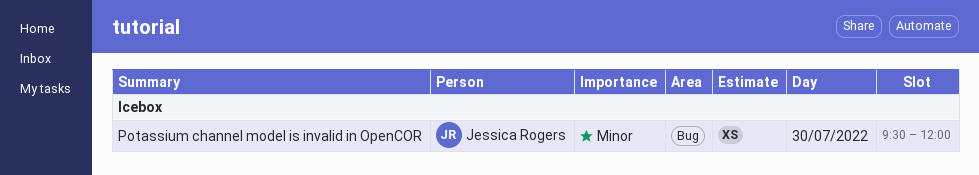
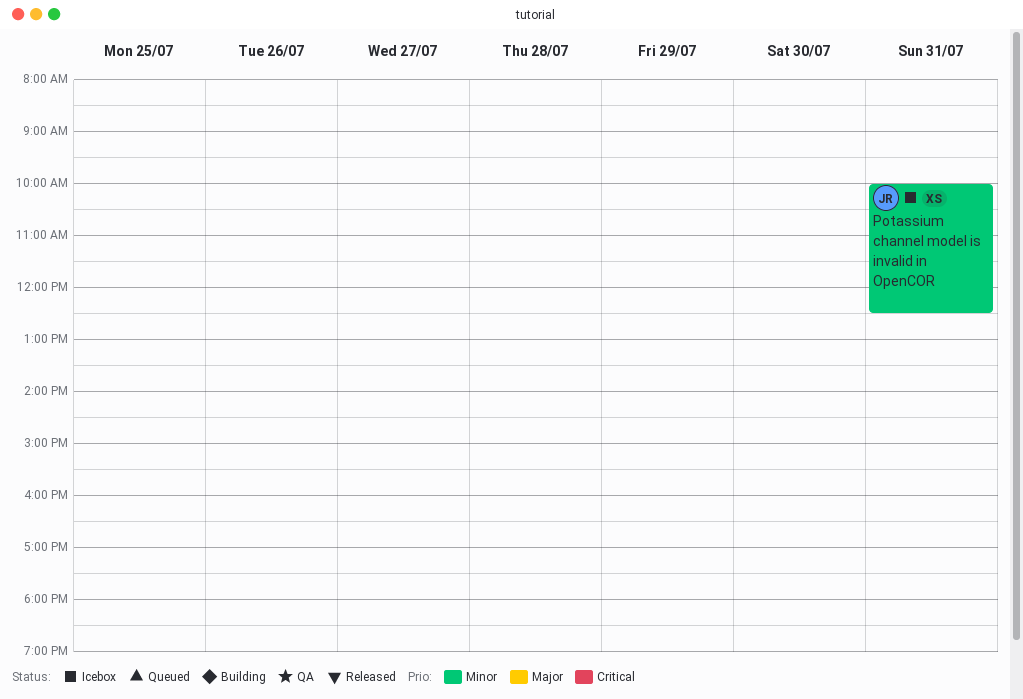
Potassium channel model is invalid in OpenCOR, day: Jul 30 -> Jul 31
Potassium channel model is invalid in OpenCOR, begins: 09:30 -> 10:00
Potassium channel model is invalid in OpenCOR, ends: 12:00 -> 12:30

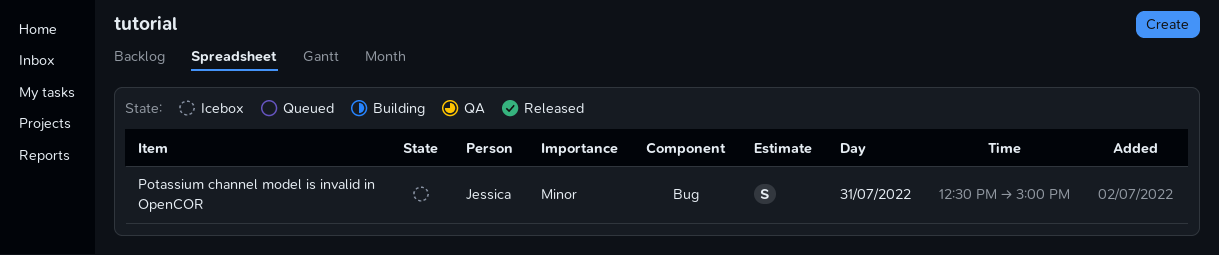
Potassium channel model is invalid in OpenCOR, estimate: XS -> S
Potassium channel model is invalid in OpenCOR, begins: 10:00 -> 12:30
Potassium channel model is invalid in OpenCOR, ends: 12:30 -> 15:00

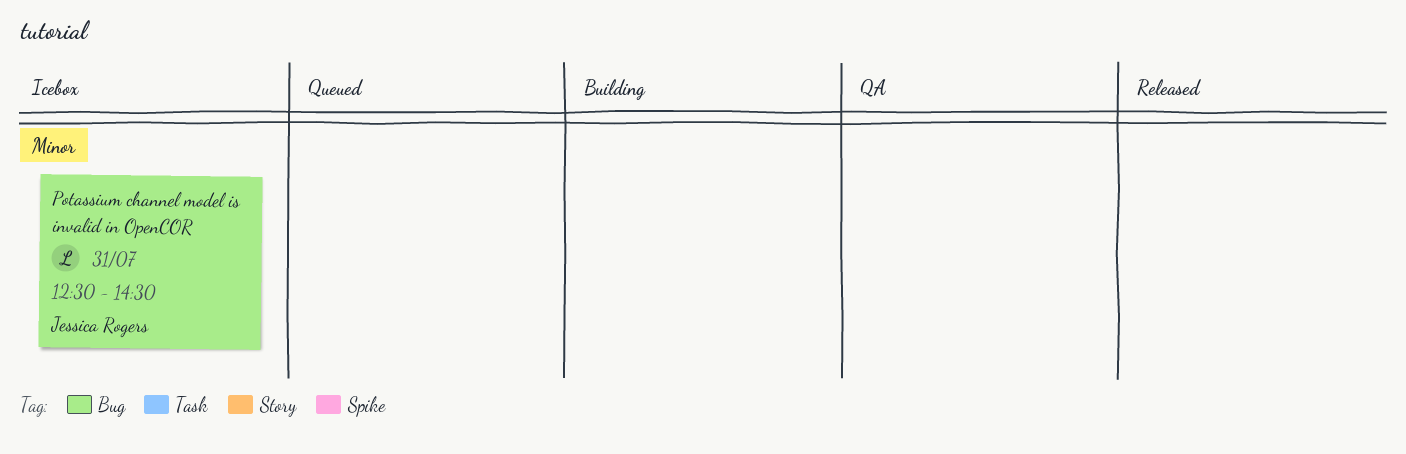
Potassium channel model is invalid in OpenCOR, estimate: S -> L
Potassium channel model is invalid in OpenCOR, ends: 15:00 -> 14:30

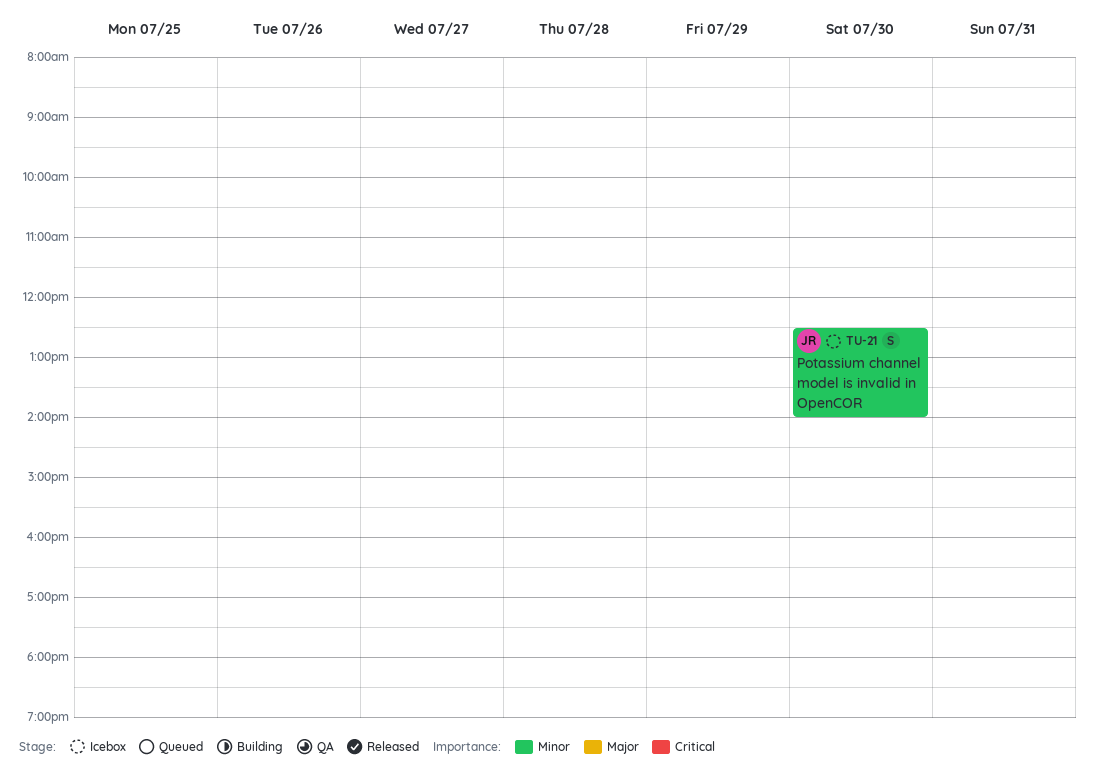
Potassium channel model is invalid in OpenCOR, estimate: L -> S
Potassium channel model is invalid in OpenCOR, day: Jul 31 -> Jul 30
Potassium channel model is invalid in OpenCOR, ends: 14:30 -> 14:00

